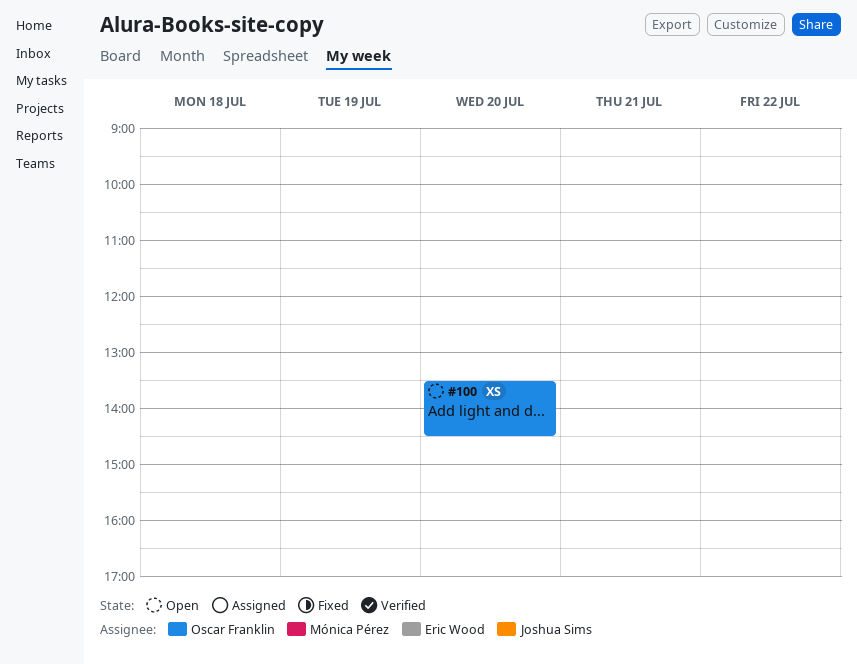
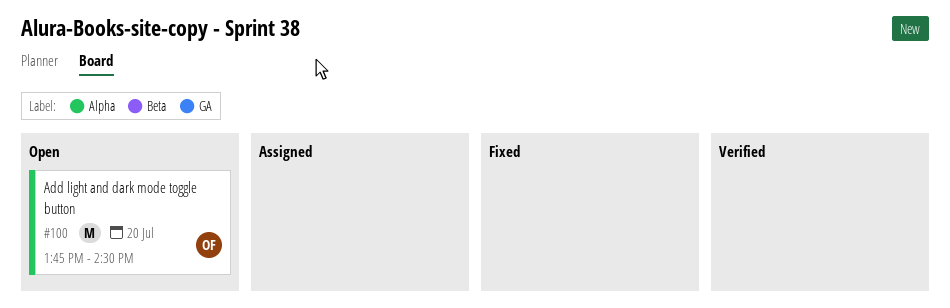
#100, estimate: XS -> M
#100, begins: 13:30 -> 13:45

